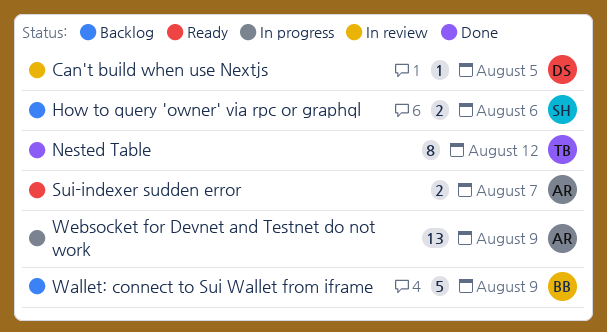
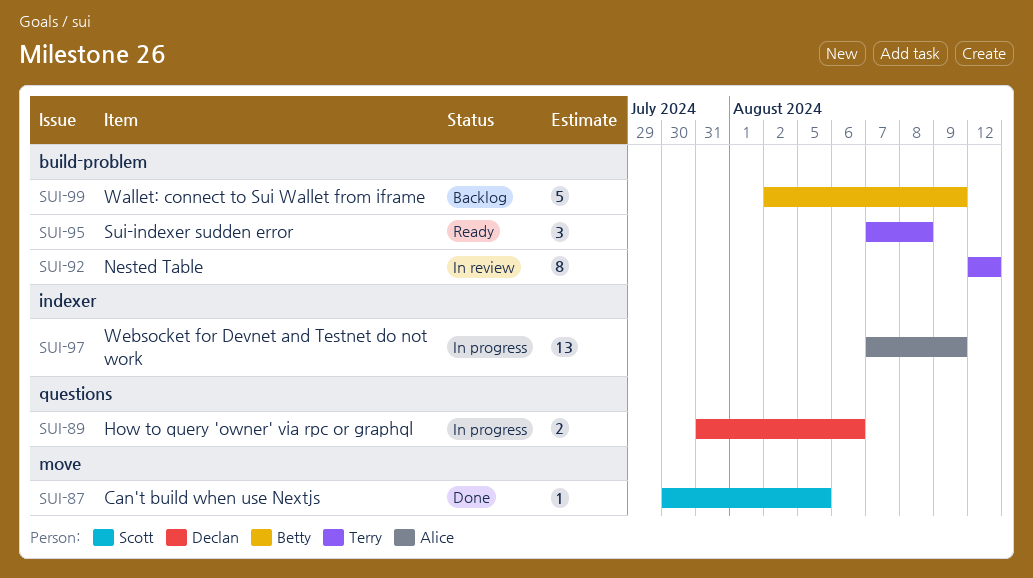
Can't build when use Nextjs, status: In review -> Done
Can't build when use Nextjs, owner: Declan -> Scott
How to query 'owner' via rpc or graphql, status: Backlog -> In progress
How to query 'owner' via rpc or graphql, owner: Scott -> Declan
Nested Table, status: Done -> In review
Sui-indexer sudden error, owner: Alice -> Terry
Sui-indexer sudden error, estimate: 2 -> 3
Sui-indexer sudden error, due: Aug 7 -> Aug 8

